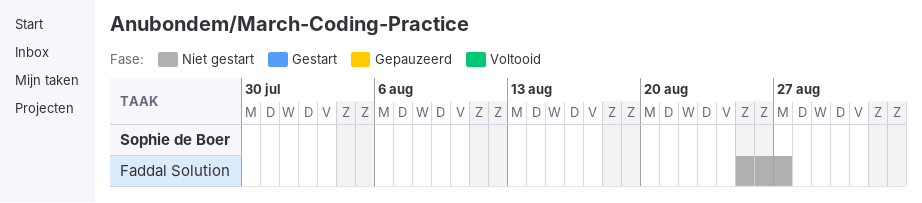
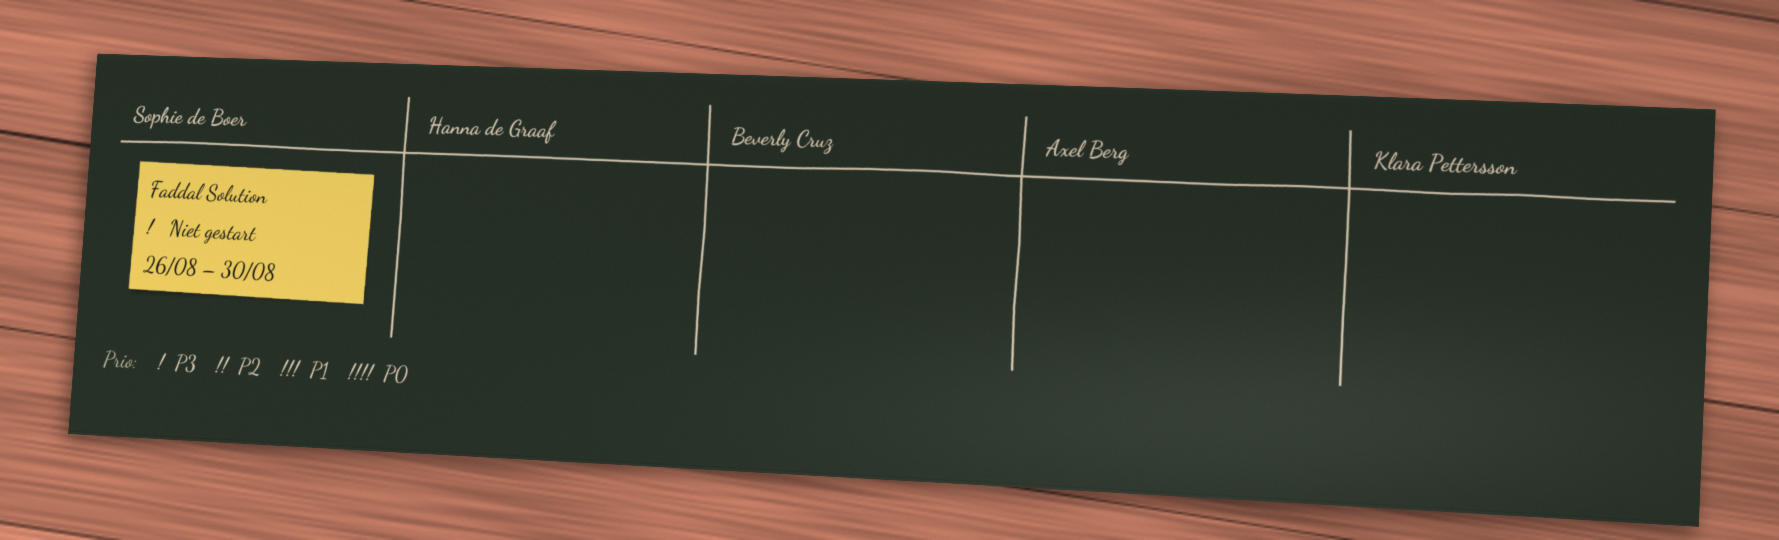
Faddal Solution, start: Aug 25 -> Aug 26
Faddal Solution, due: Aug 27 -> Aug 30

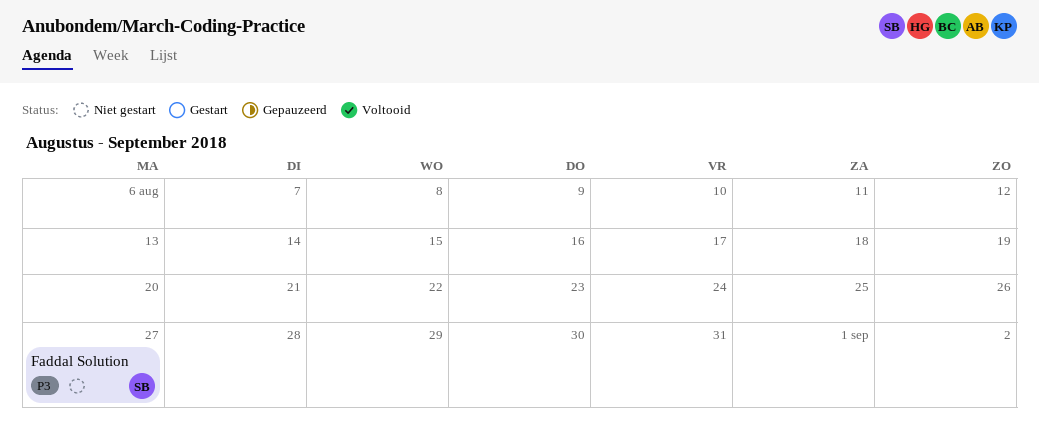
Faddal Solution, due: Aug 30 -> Aug 27

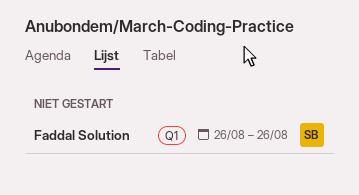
Faddal Solution, due: Aug 27 -> Aug 26

